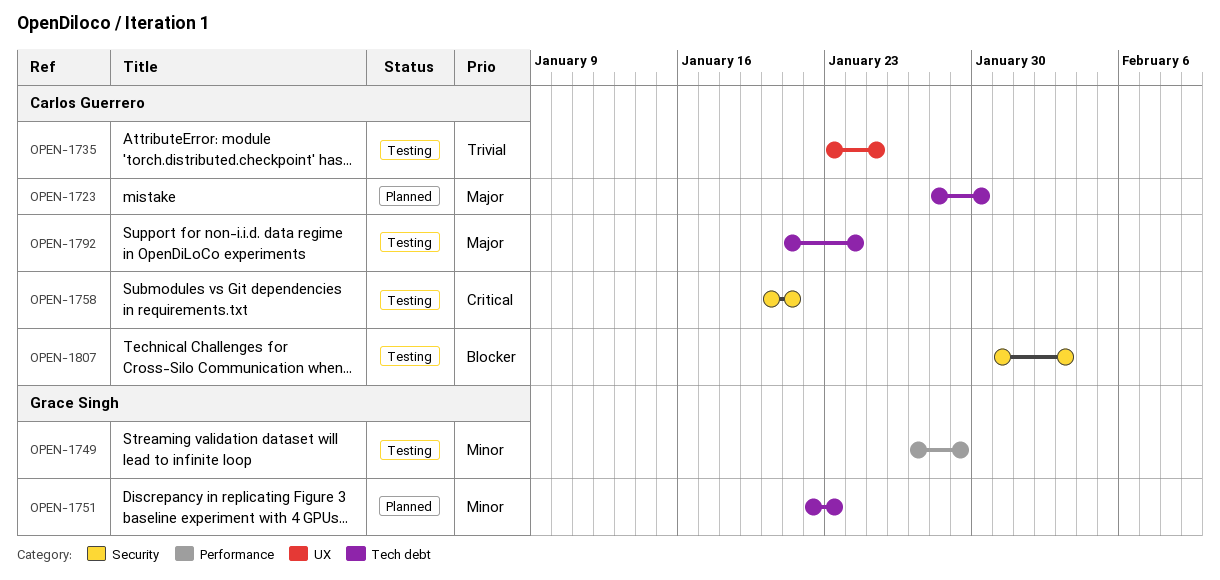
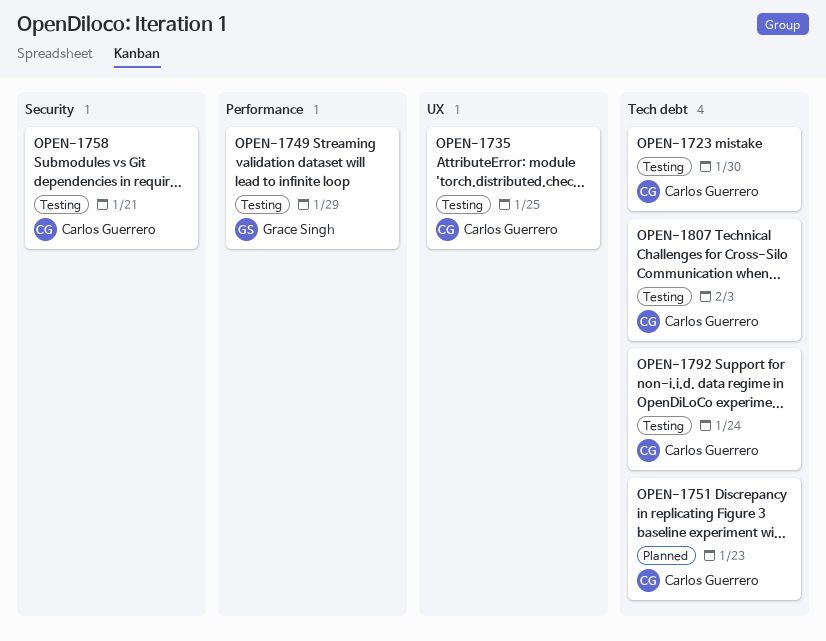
OPEN-1723, status: Planned -> Testing
OPEN-1751, owner: Grace Singh -> Carlos Guerrero
OPEN-1807, label: Security -> Tech debt

